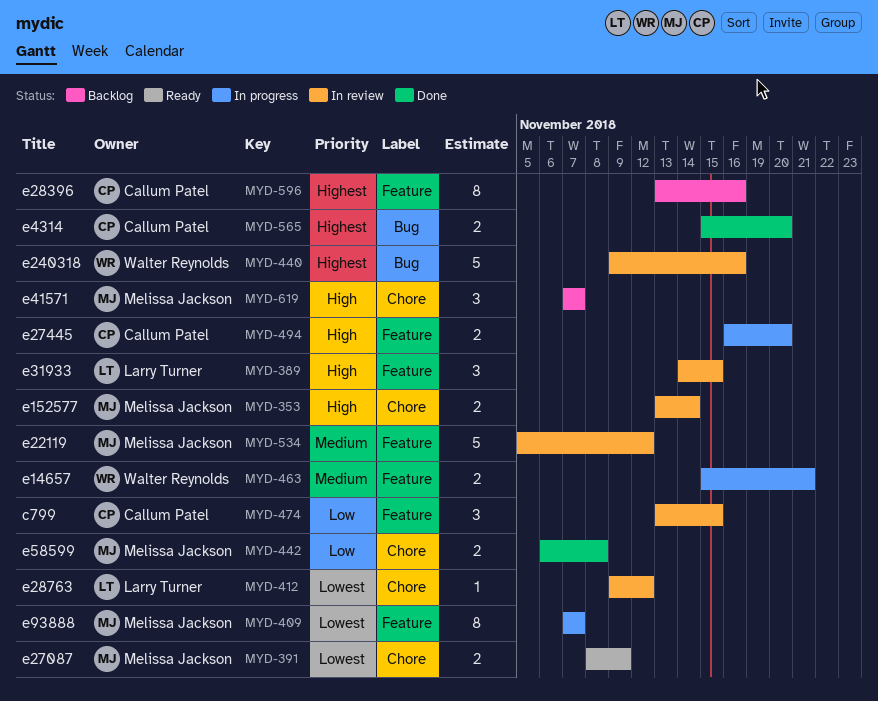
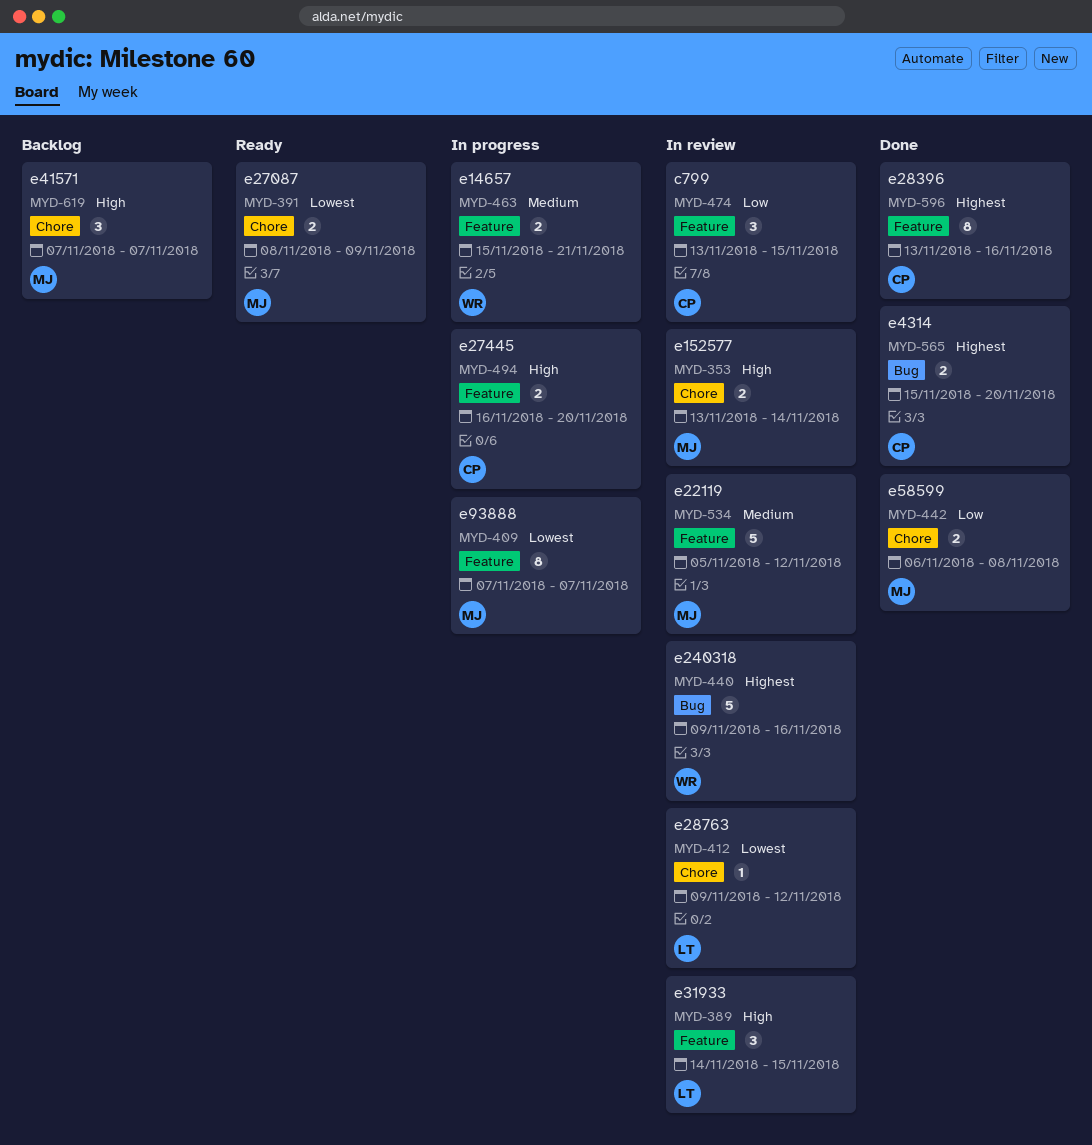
MYD-596, status: Backlog -> Done

